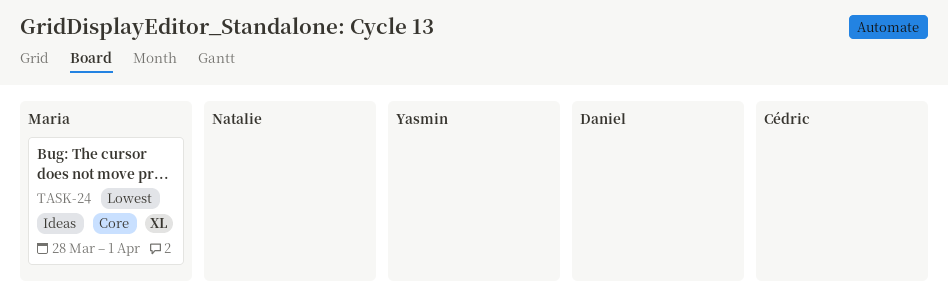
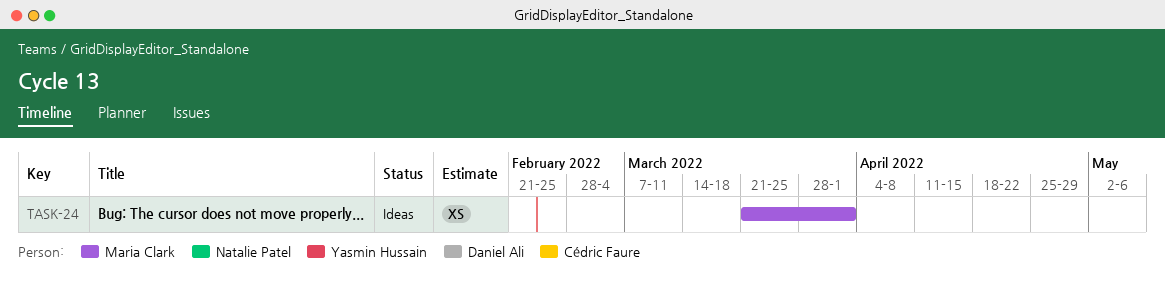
TASK-24, estimate: XL -> XS
TASK-24, start: Mar 28 -> Mar 21

